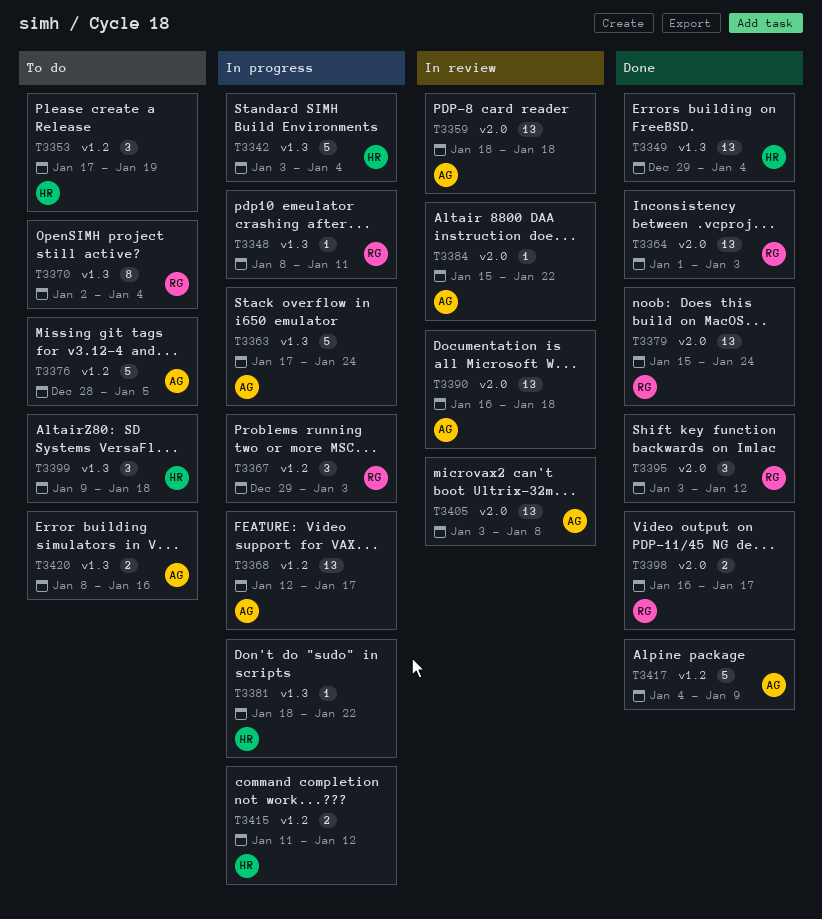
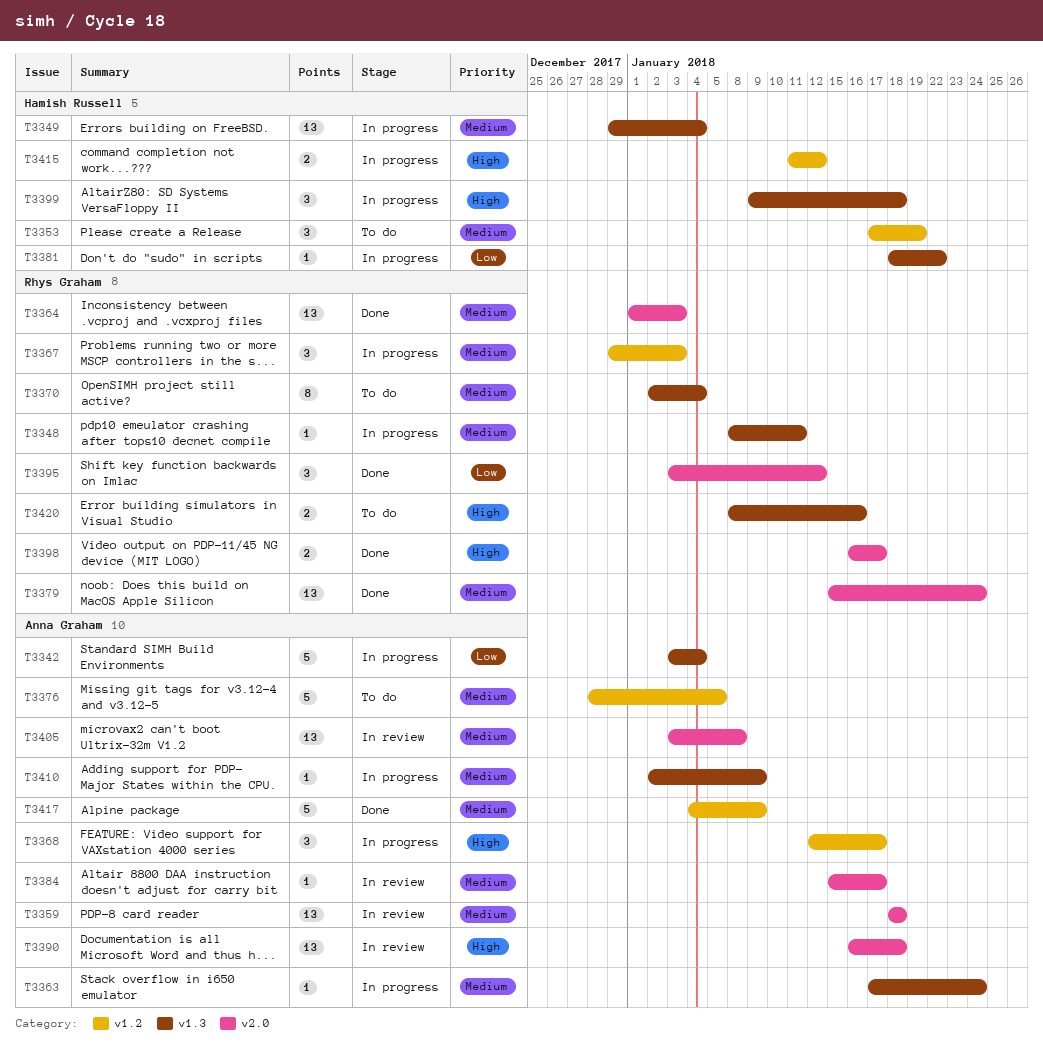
T3342, owner: Hamish Russell -> Anna Graham
T3349, status: Done -> In progress
T3363, estimate: 5 -> 1
T3368, estimate: 13 -> 3
T3384, due: Jan 22 -> Jan 17
T3399, status: To do -> In progress
T3410: none -> present
T3420, owner: Anna Graham -> Rhys Graham

